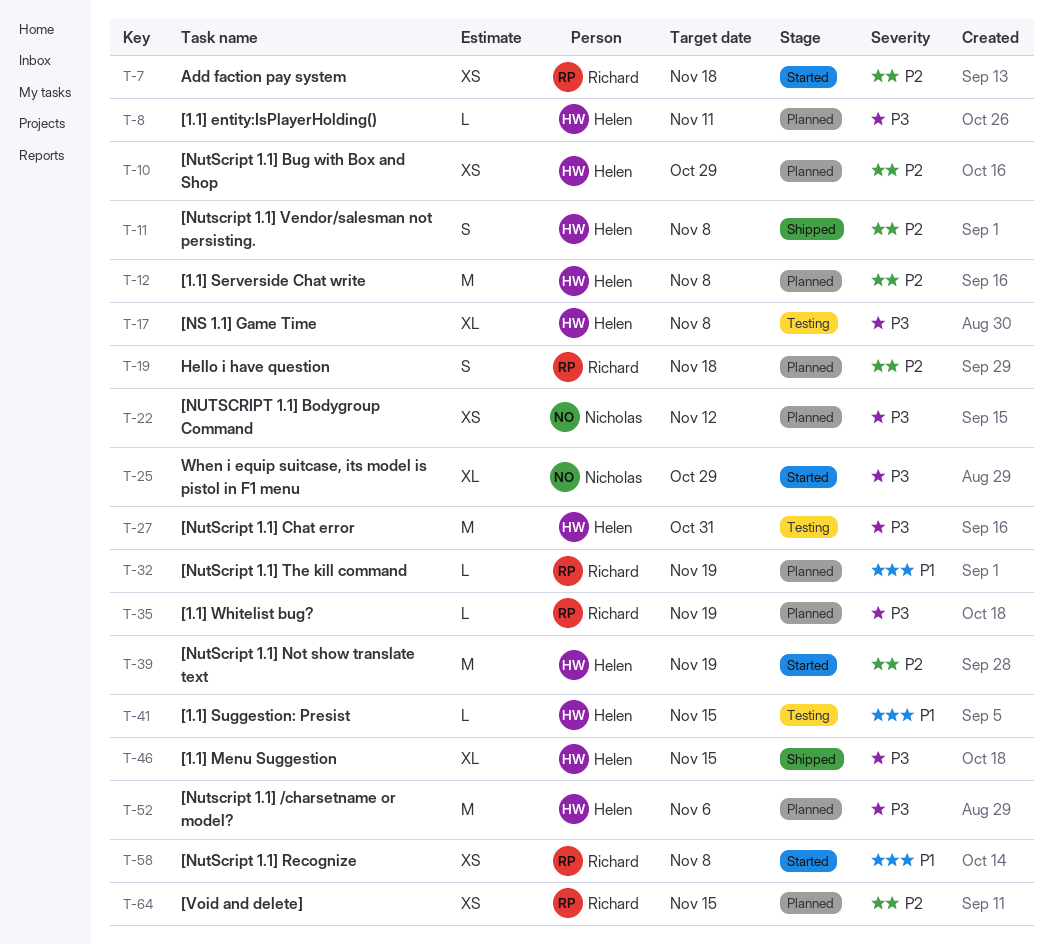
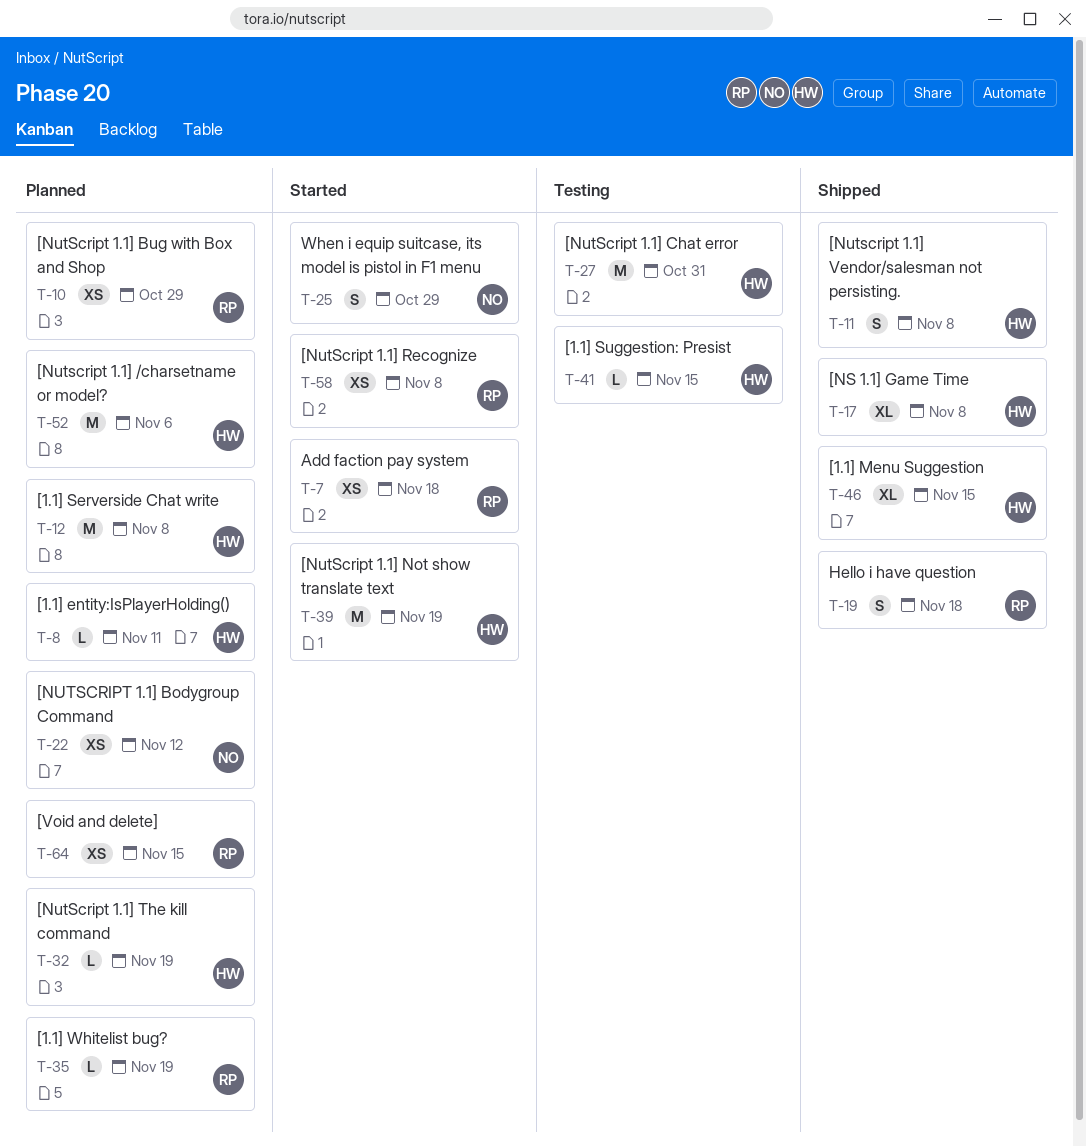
T-10, owner: Helen -> Richard
T-17, status: Testing -> Shipped
T-19, status: Planned -> Shipped
T-25, estimate: XL -> S
T-32, owner: Richard -> Helen

